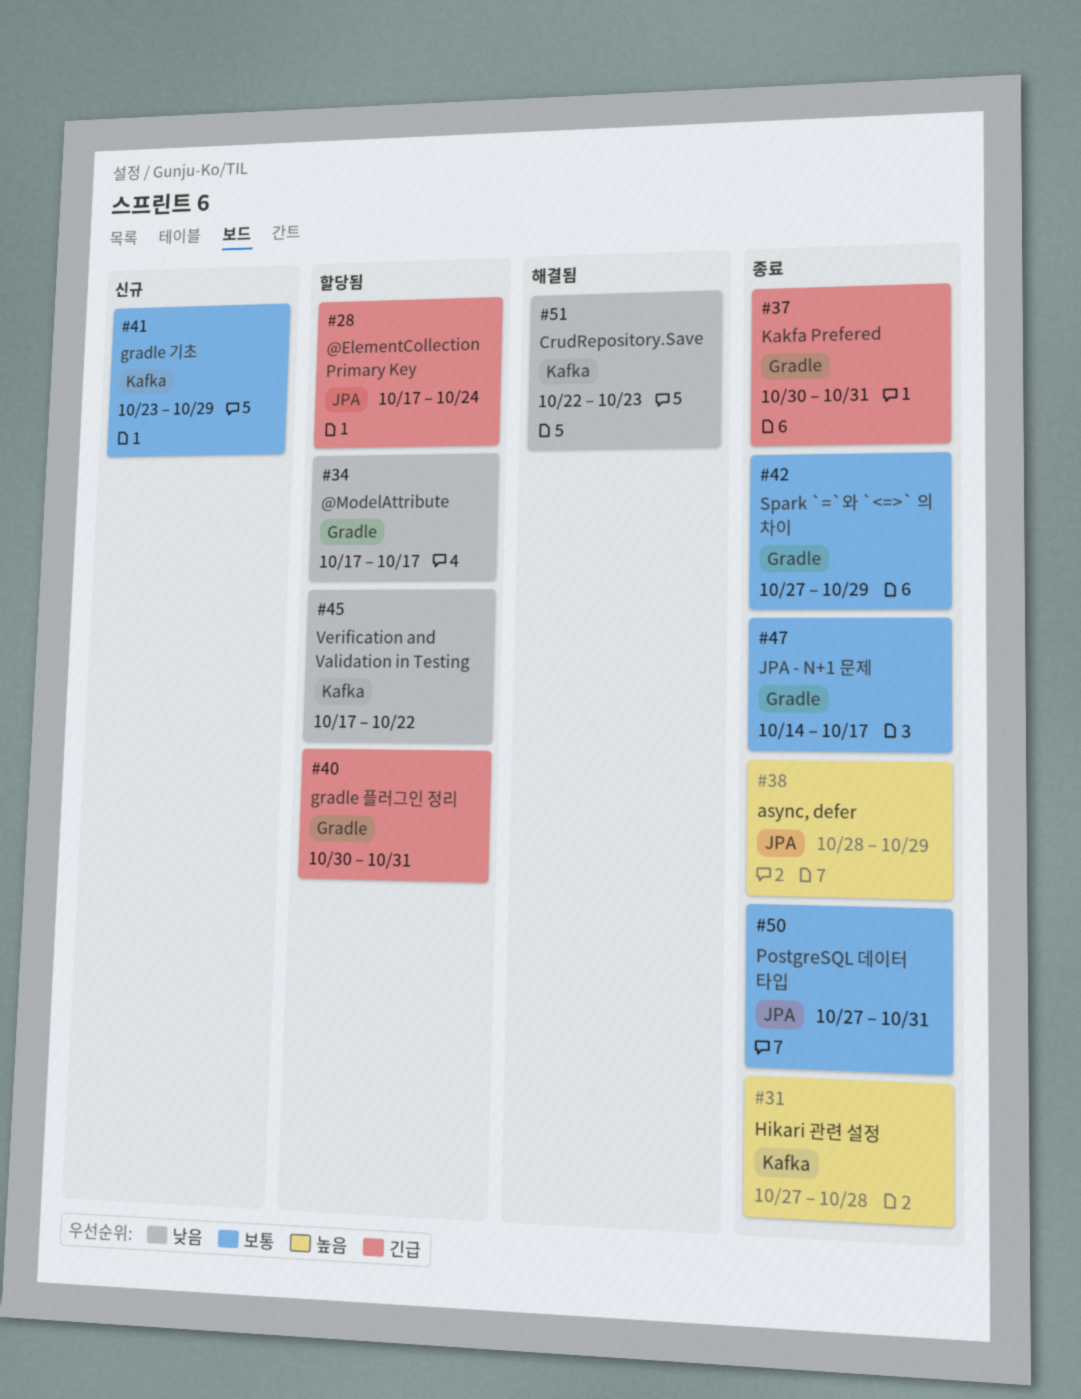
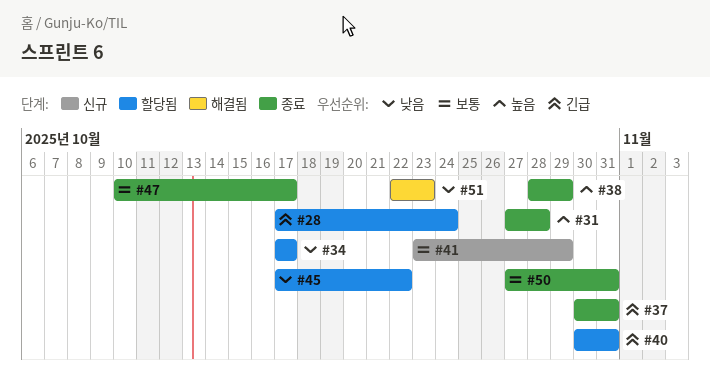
#42: present -> none
#47, start: Oct 14 -> Oct 10

